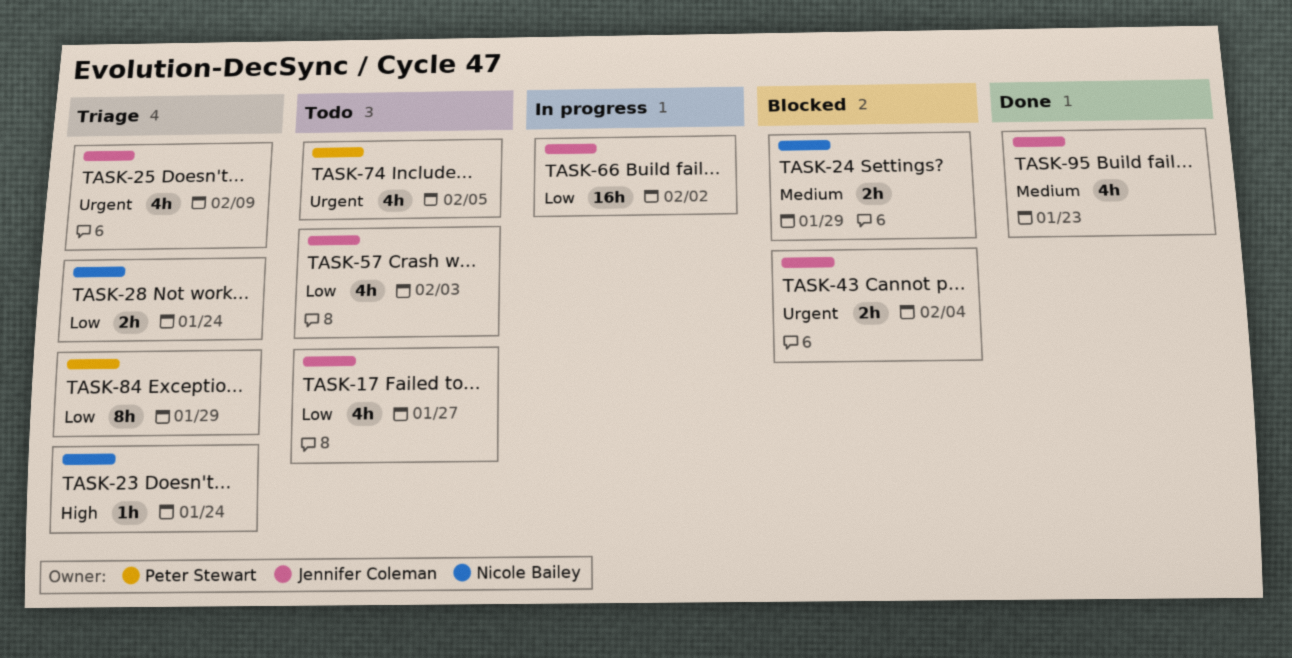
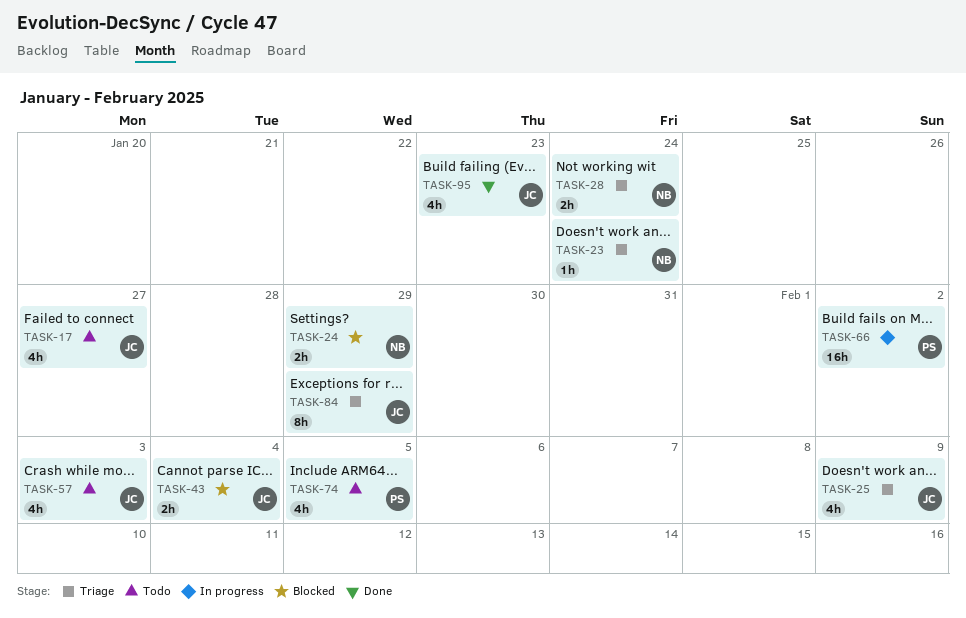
TASK-66, owner: Jennifer Coleman -> Peter Stewart
TASK-84, owner: Peter Stewart -> Jennifer Coleman

